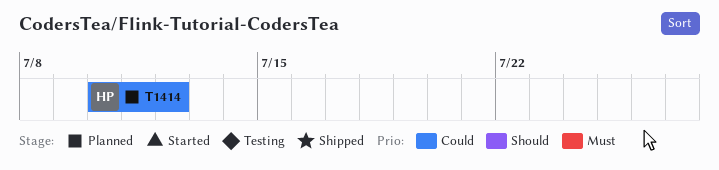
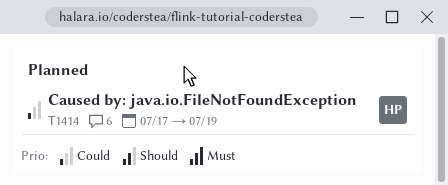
T1414, start: Jul 10 -> Jul 17
T1414, due: Jul 12 -> Jul 19

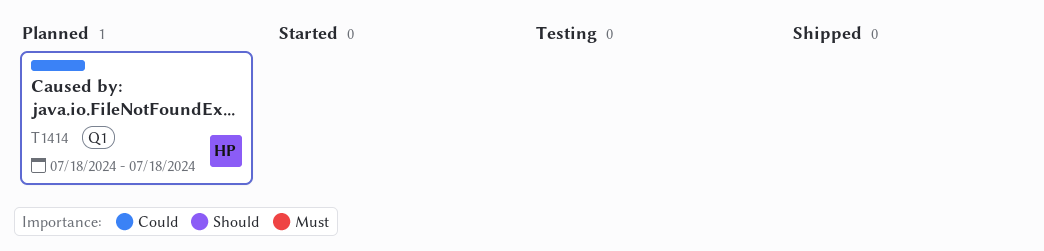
T1414, start: Jul 17 -> Jul 18
T1414, due: Jul 19 -> Jul 18

